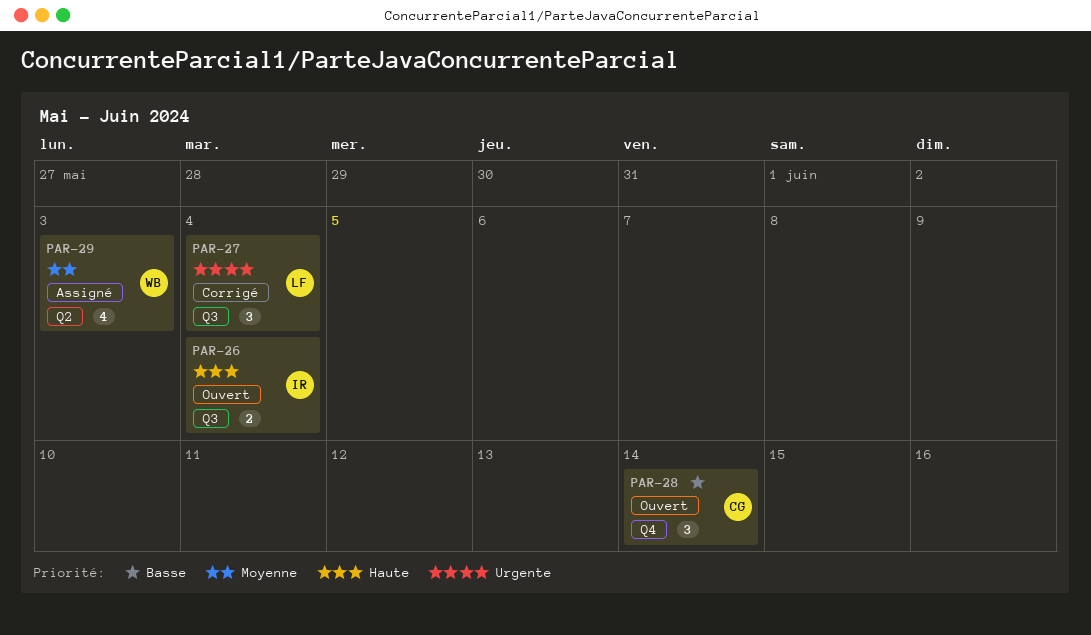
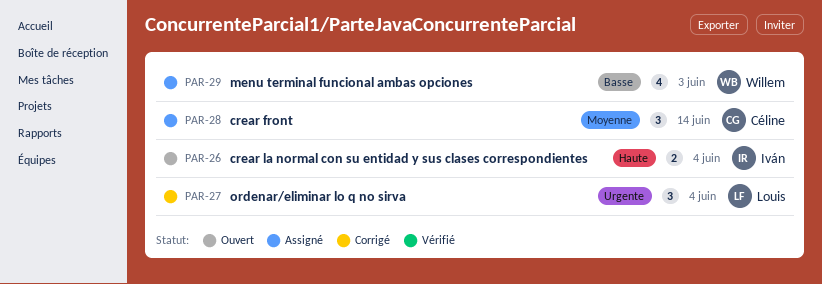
PAR-28, status: Ouvert -> Assigné
PAR-28, priority: Basse -> Moyenne
PAR-29, priority: Moyenne -> Basse

